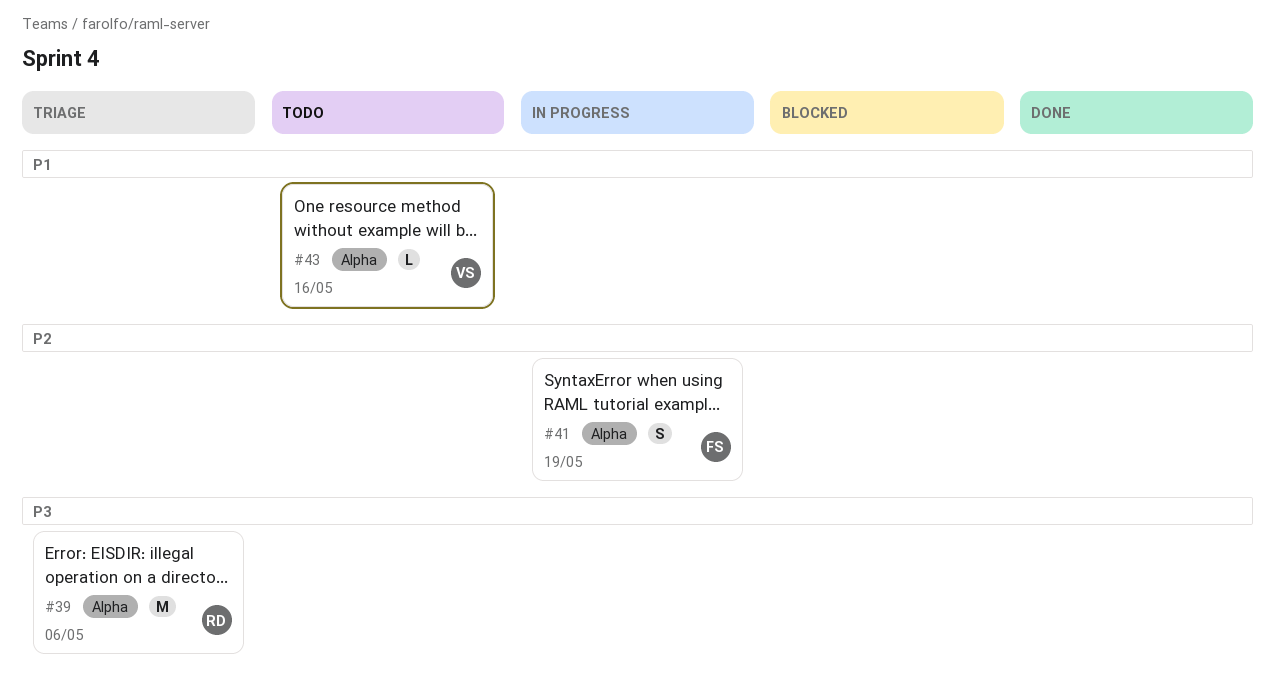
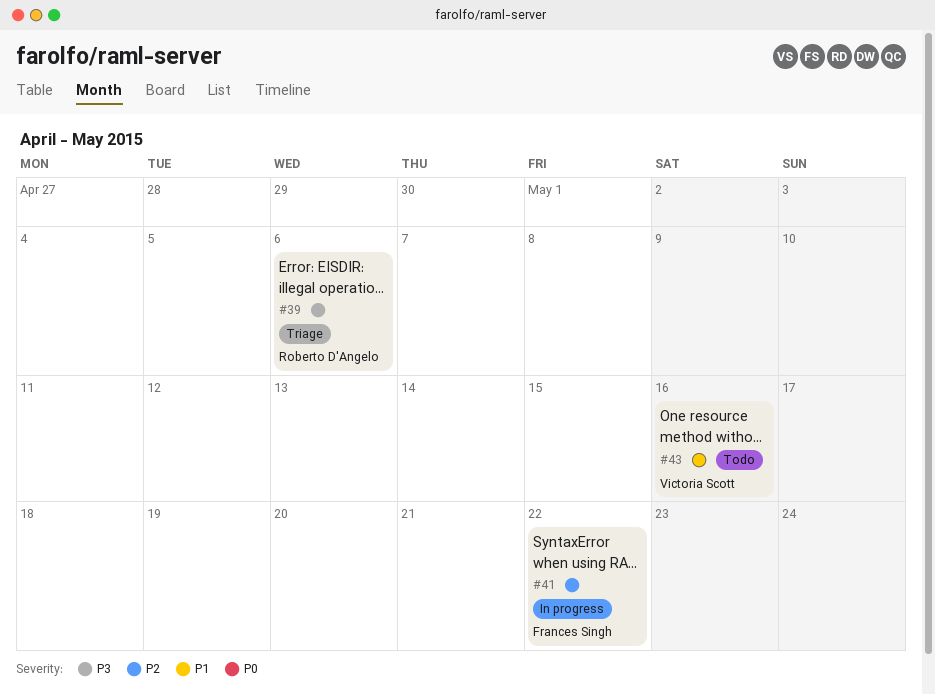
#41, due: May 19 -> May 22

